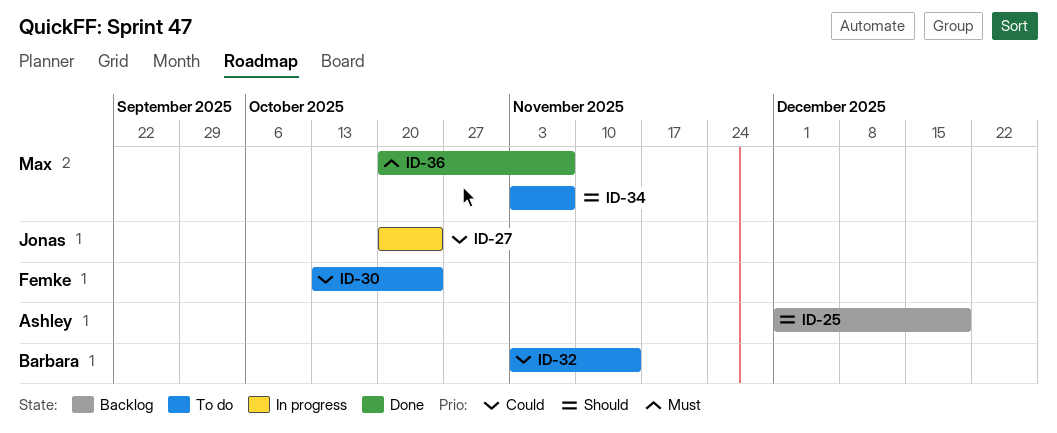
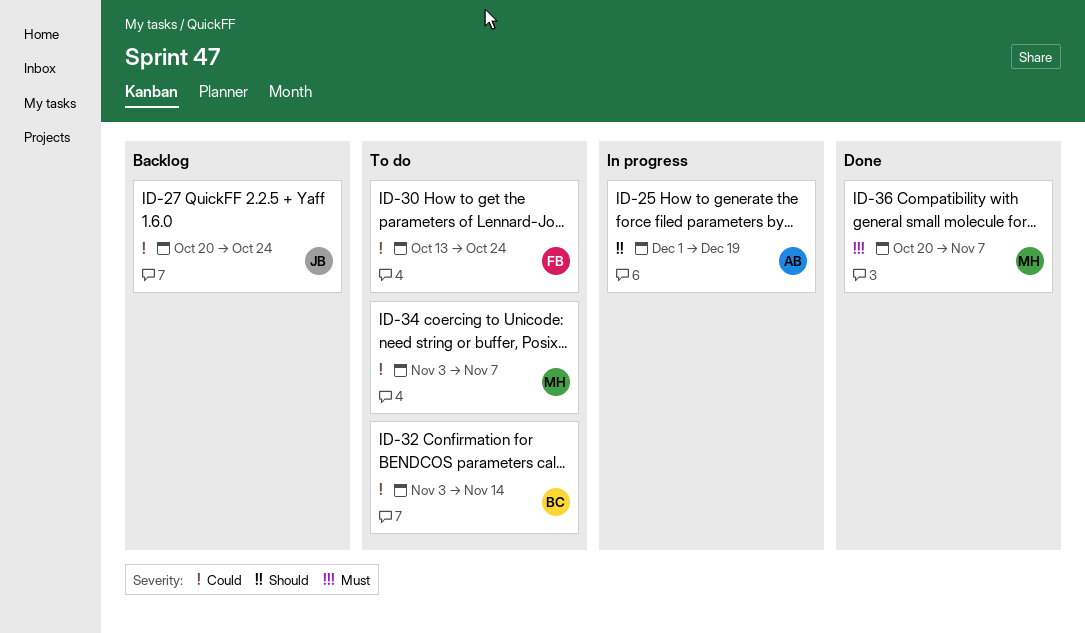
ID-25, status: Backlog -> In progress
ID-27, status: In progress -> Backlog
ID-34, priority: Should -> Could

